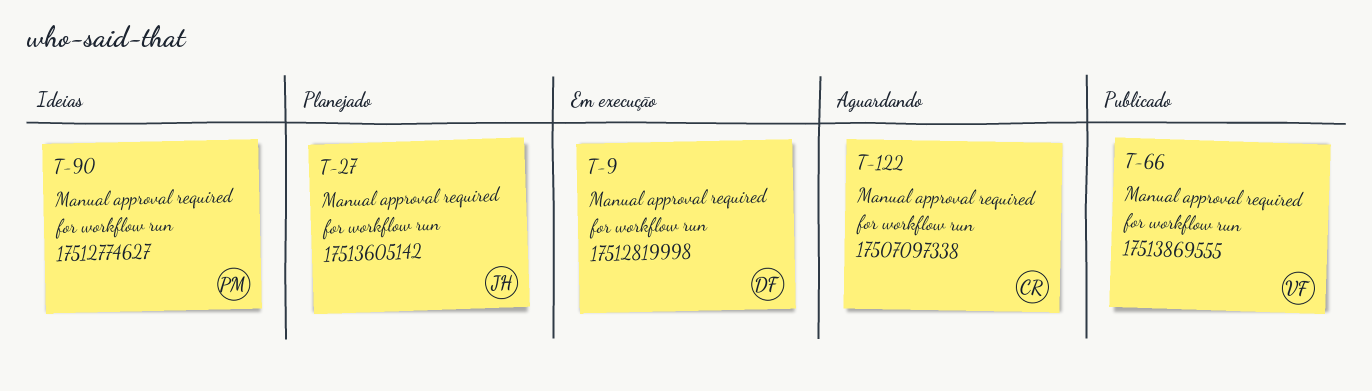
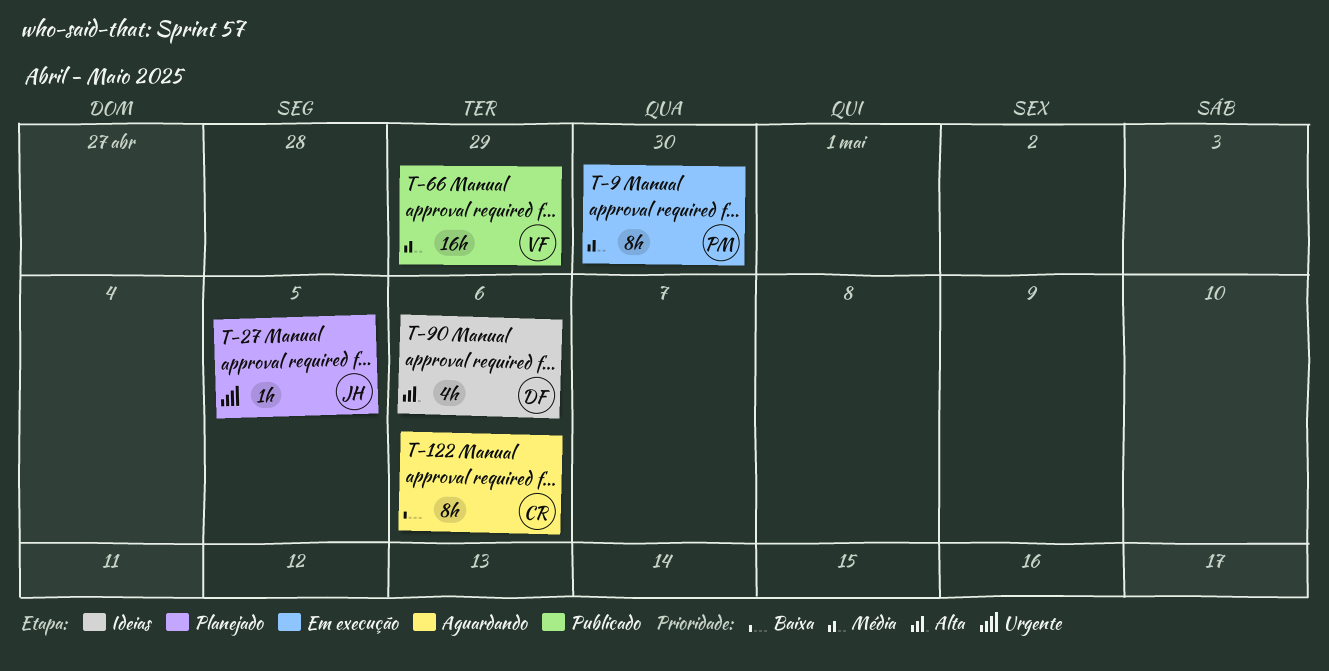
T-9, owner: DF -> PM
T-90, owner: PM -> DF

